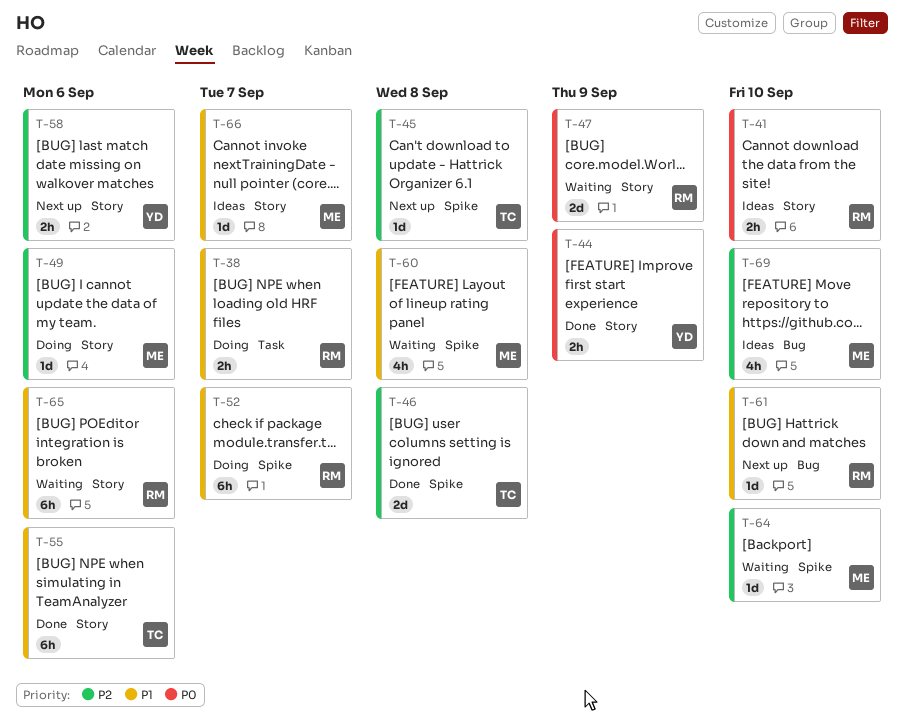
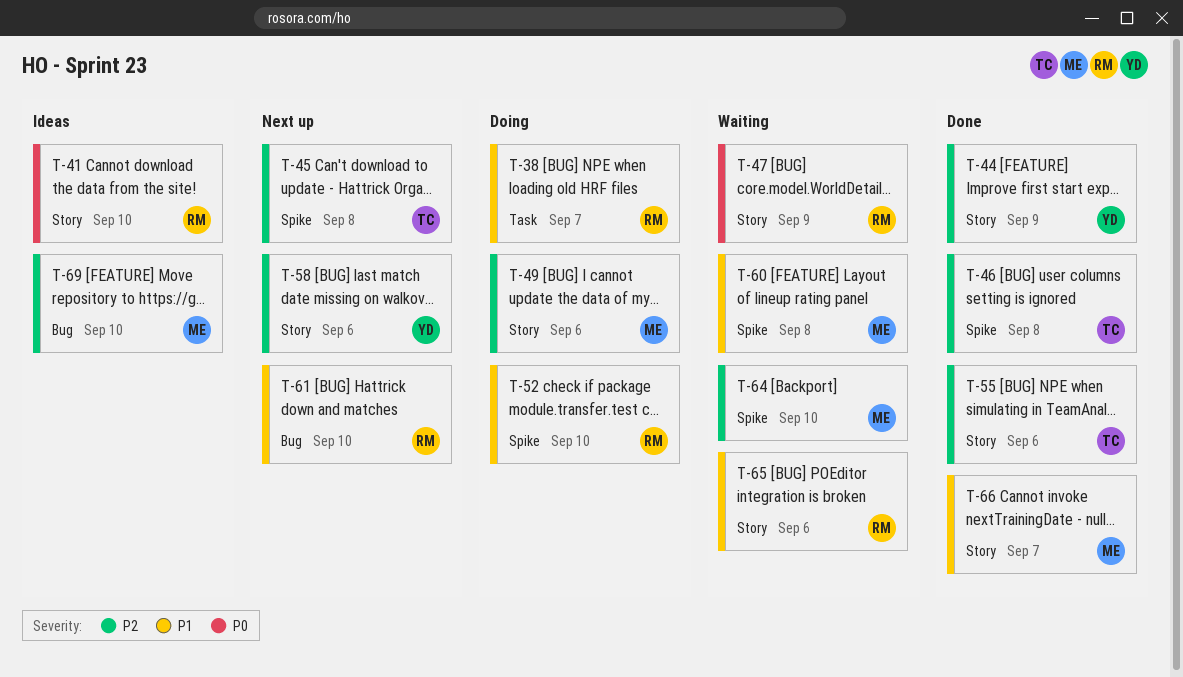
T-44, priority: P0 -> P2
T-52, due: Sep 7 -> Sep 10
T-55, priority: P1 -> P2
T-66, status: Ideas -> Done

